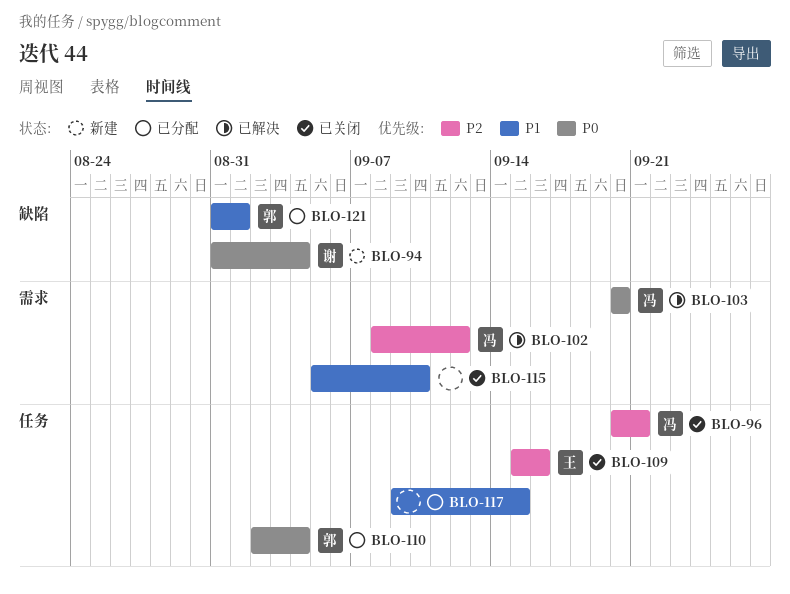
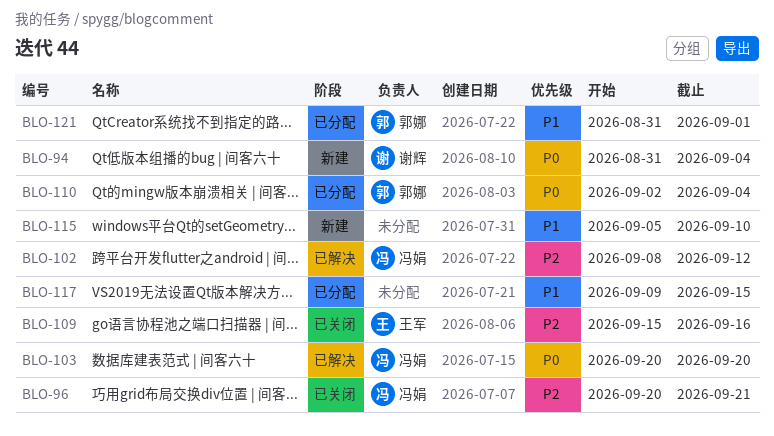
BLO-115, status: 已关闭 -> 新建

